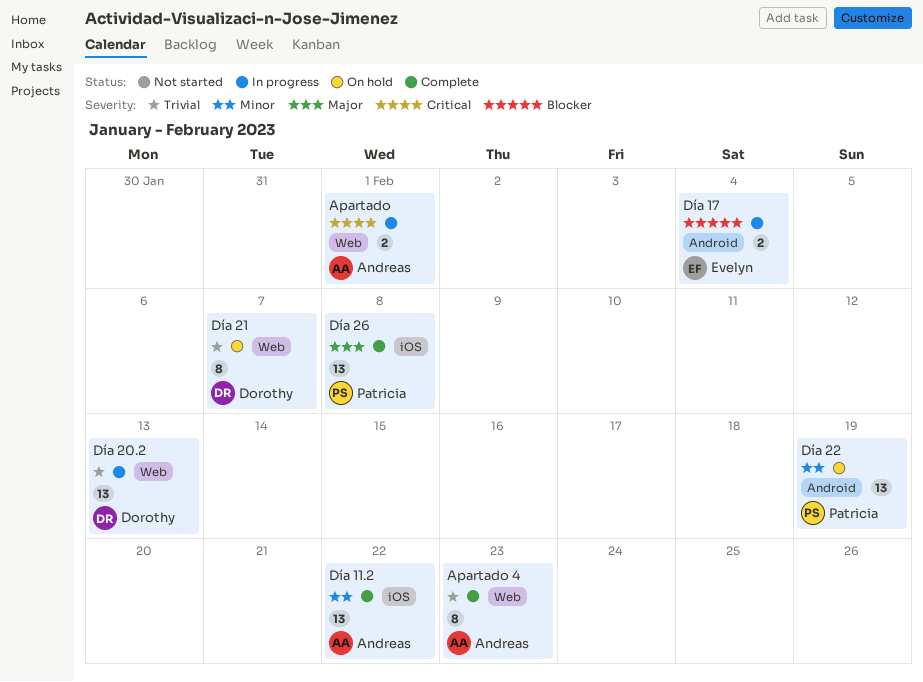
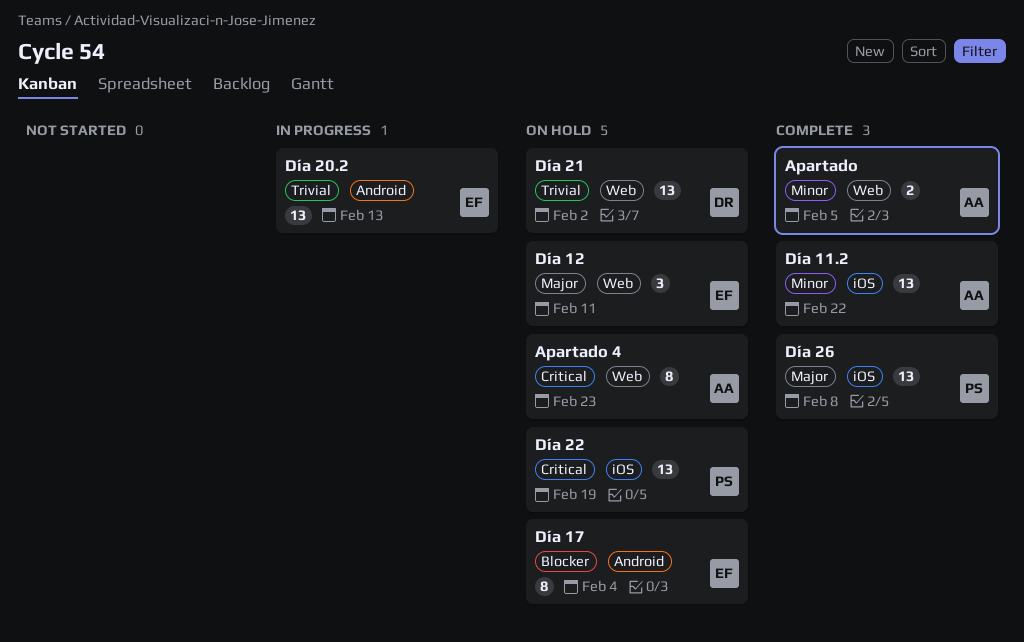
Apartado, status: In progress -> Complete
Apartado, priority: Critical -> Minor
Apartado, due: Feb 1 -> Feb 5
Apartado 4, status: Complete -> On hold
Apartado 4, priority: Trivial -> Critical
Día 12: none -> present
Día 17, status: In progress -> On hold
Día 17, estimate: 2 -> 8
Día 20.2, owner: Dorothy -> Evelyn
Día 20.2, label: Web -> Android
Día 21, estimate: 8 -> 13
Día 21, due: Feb 7 -> Feb 2
Día 22, priority: Minor -> Critical
Día 22, label: Android -> iOS

